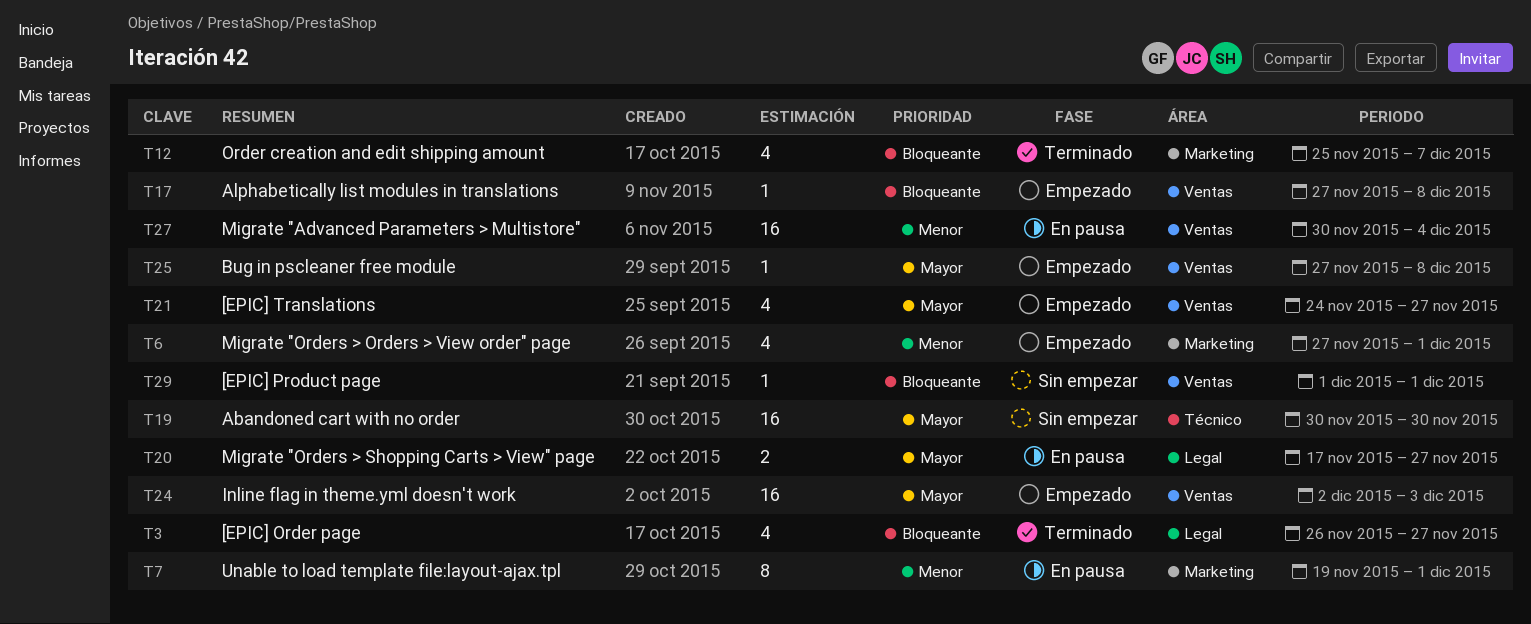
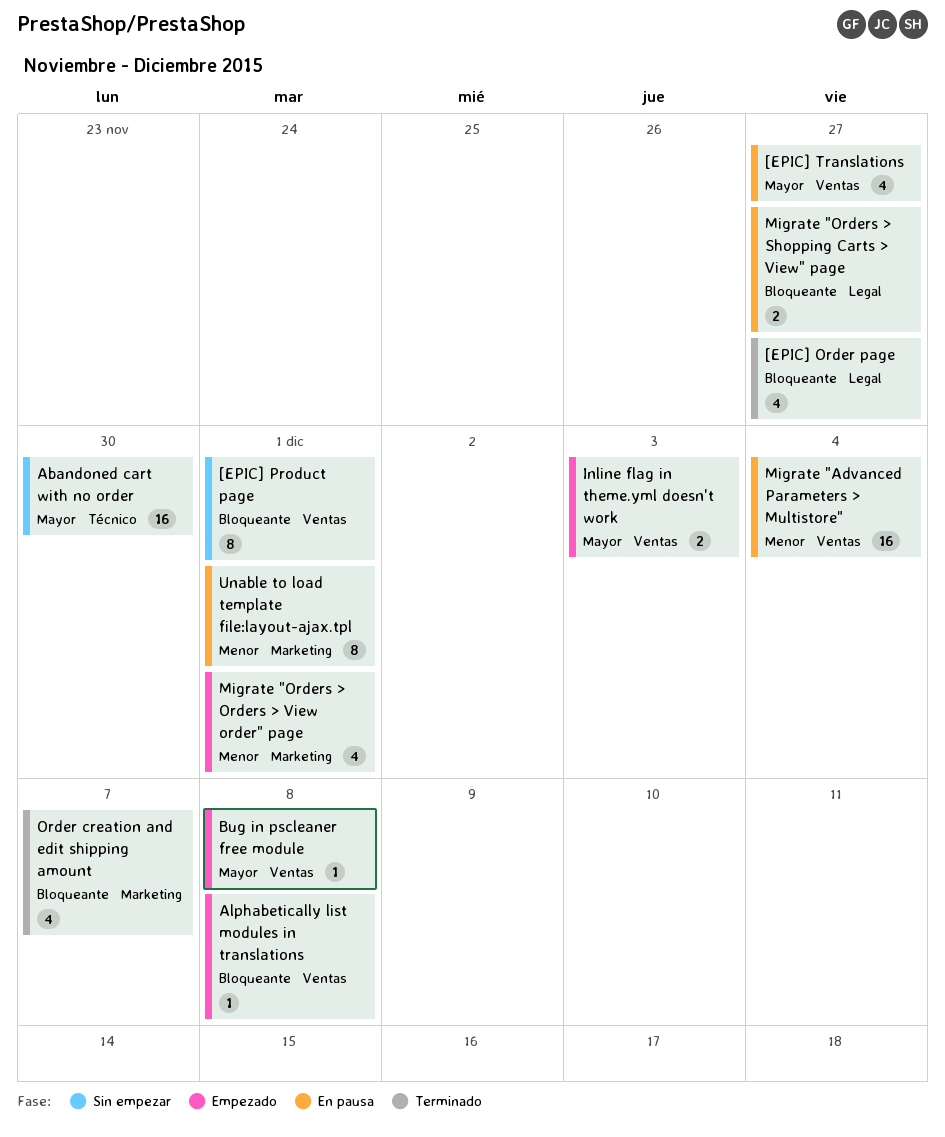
[EPIC] Product page, estimate: 1 -> 8
[EPIC] Translations, status: Empezado -> En pausa
Inline flag in theme.yml doesn't work, estimate: 16 -> 2
Migrate "Orders > Shopping Carts > View" page, priority: Mayor -> Bloqueante

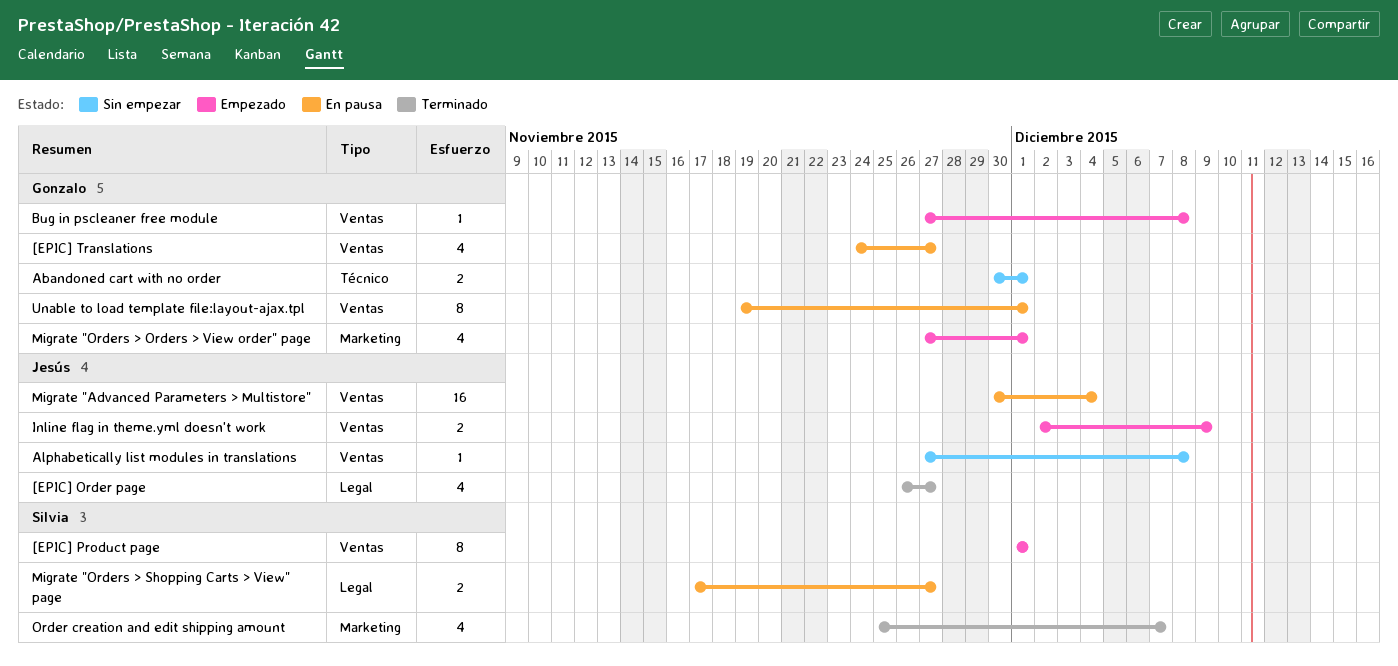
[EPIC] Product page, status: Sin empezar -> Empezado
Abandoned cart with no order, estimate: 16 -> 2
Abandoned cart with no order, due: Nov 30 -> Dec 1
Alphabetically list modules in translations, status: Empezado -> Sin empezar
Inline flag in theme.yml doesn't work, due: Dec 3 -> Dec 9
Unable to load template file:layout-ajax.tpl, label: Marketing -> Ventas

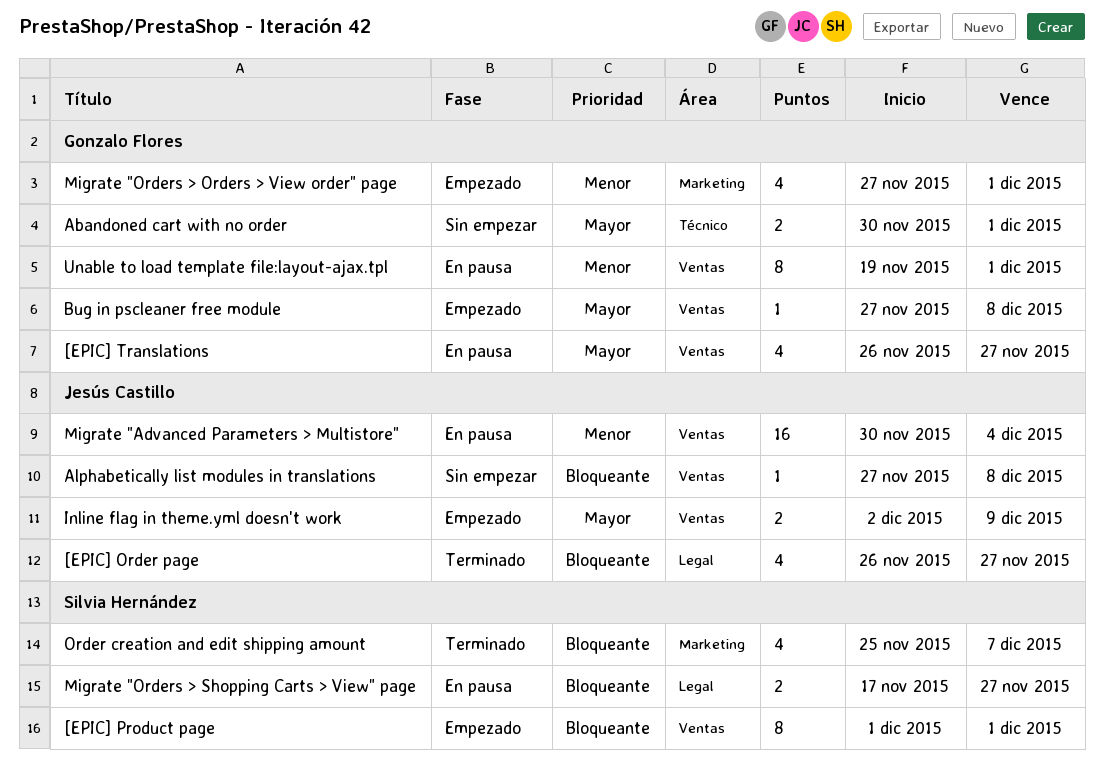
[EPIC] Translations, start: Nov 24 -> Nov 26

